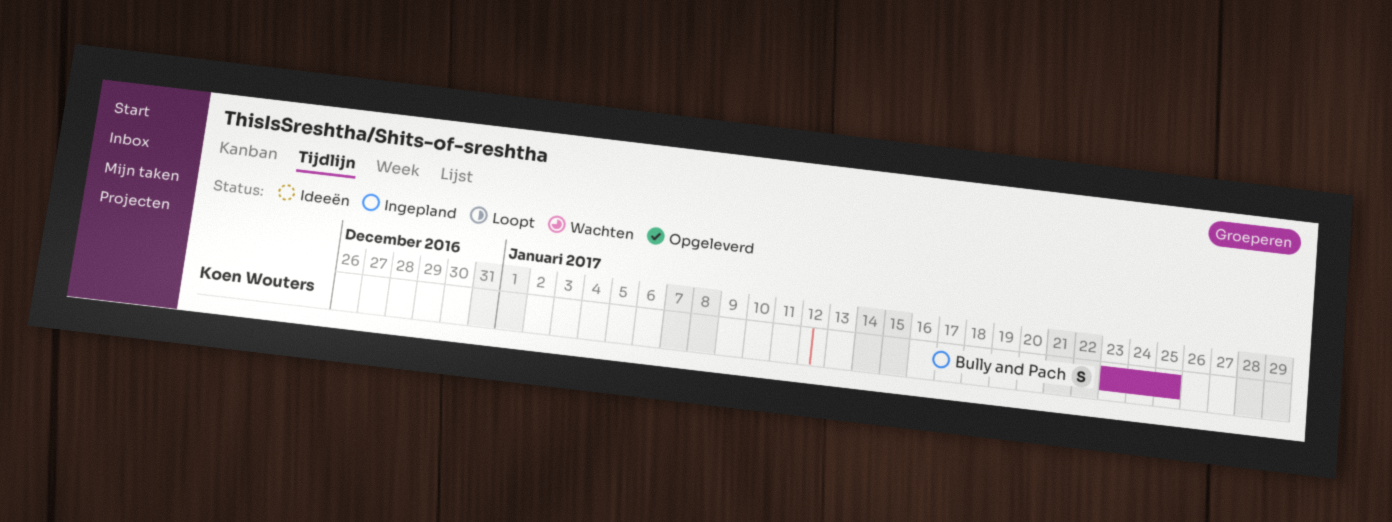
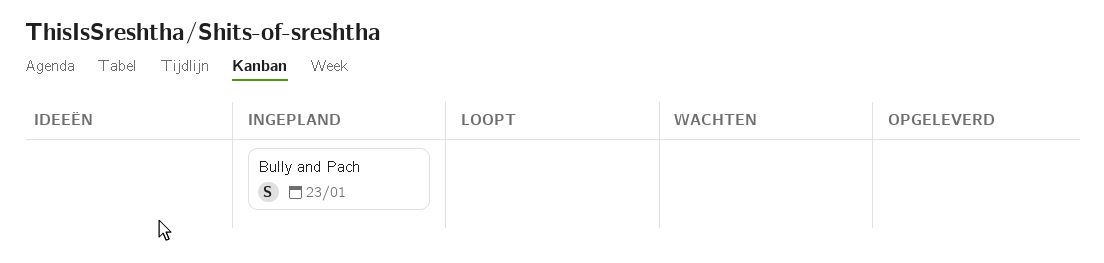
Bully and Pach, due: Jan 25 -> Jan 23

